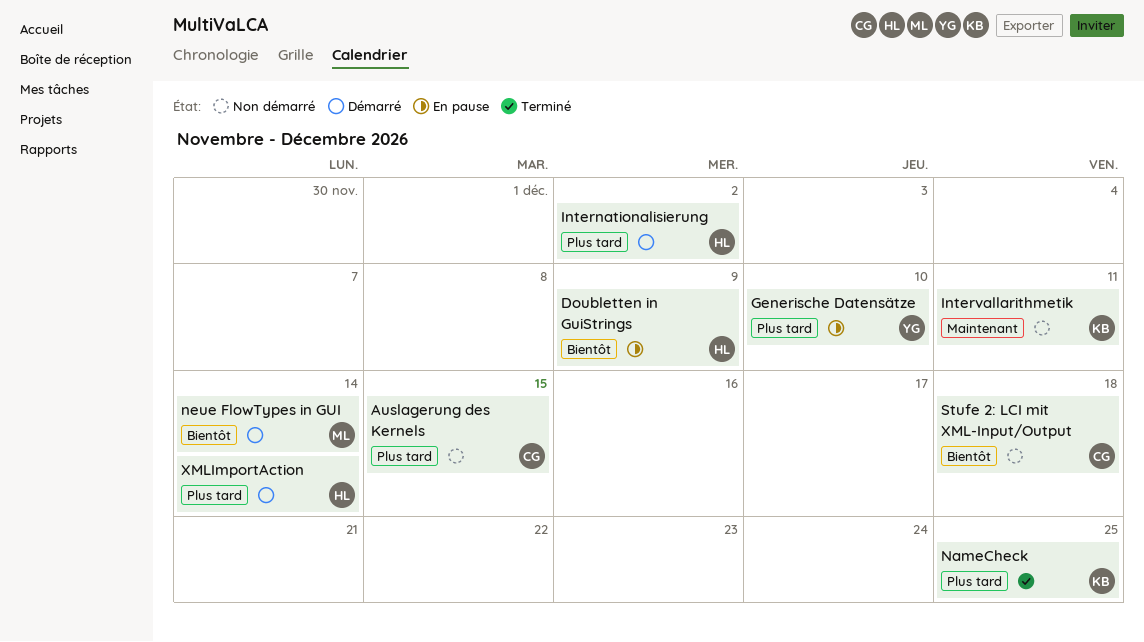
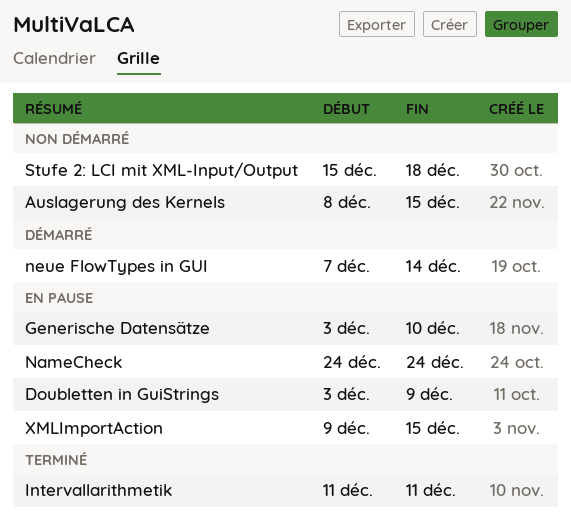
Internationalisierung: present -> none
Intervallarithmetik, status: Non démarré -> Terminé
NameCheck, status: Terminé -> En pause
NameCheck, due: Dec 25 -> Dec 24
XMLImportAction, status: Démarré -> En pause
XMLImportAction, due: Dec 14 -> Dec 15

